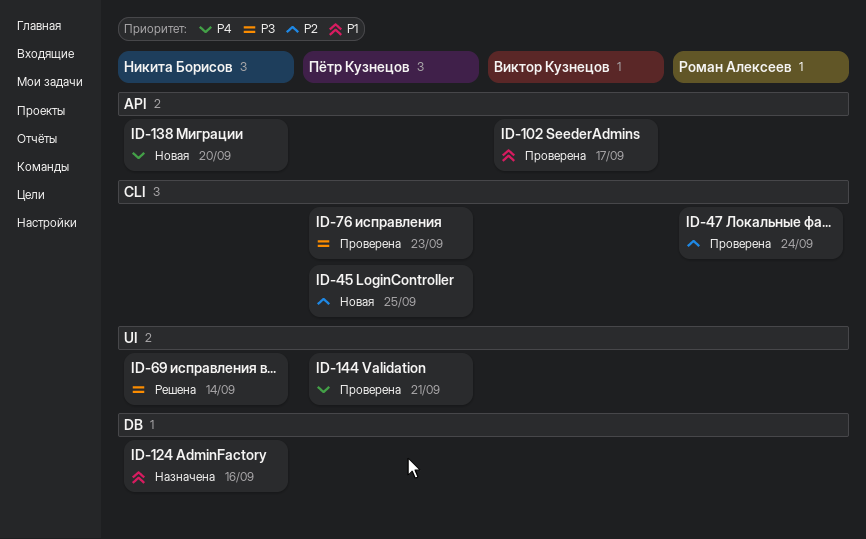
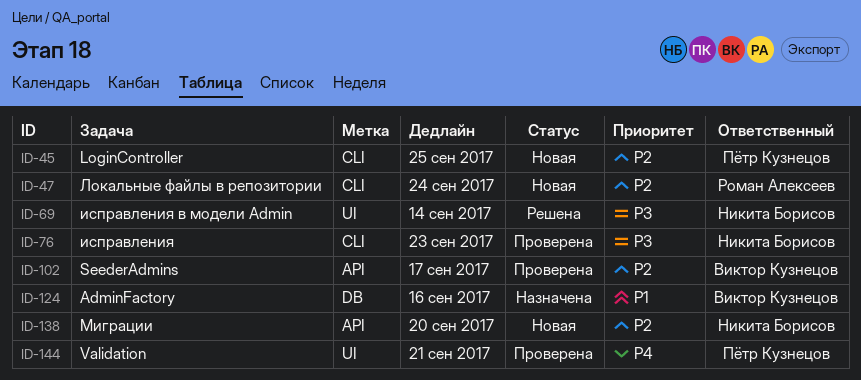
ID-47, status: Проверена -> Новая
ID-76, owner: Пётр Кузнецов -> Никита Борисов
ID-102, priority: P1 -> P2
ID-124, owner: Никита Борисов -> Виктор Кузнецов
ID-138, priority: P4 -> P2

